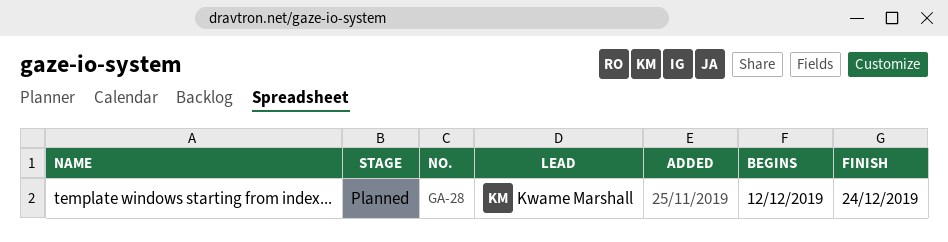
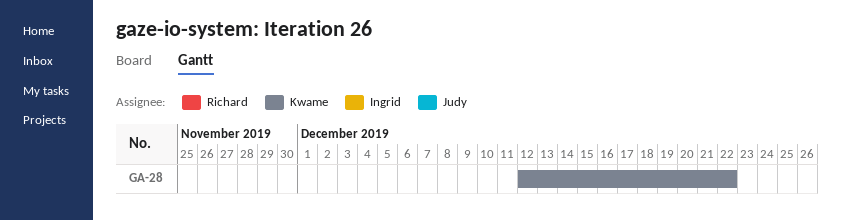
GA-28, due: Dec 24 -> Dec 22

